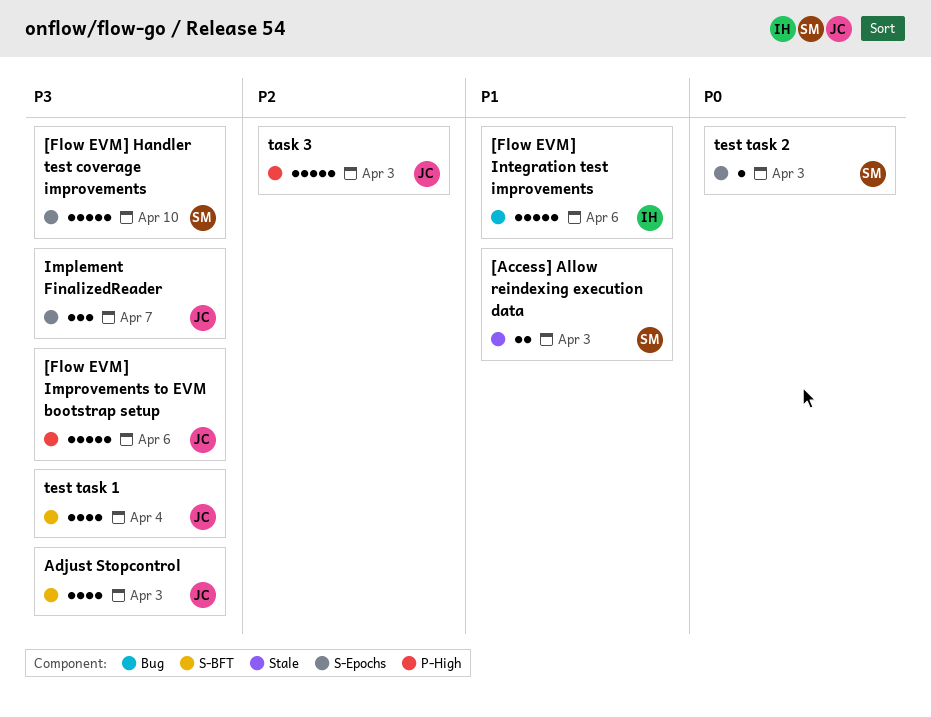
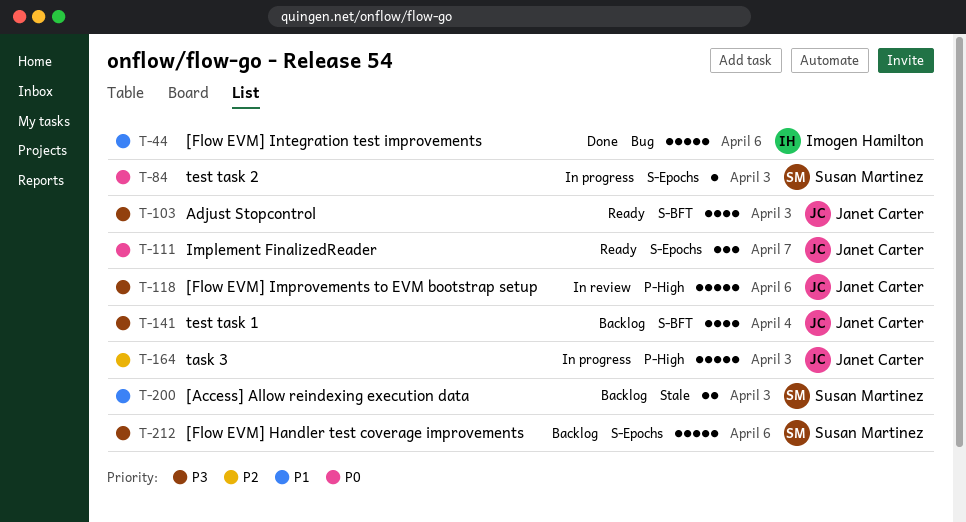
[Flow EVM] Handler test coverage improvements, due: Apr 10 -> Apr 6
Implement FinalizedReader, priority: P3 -> P0

